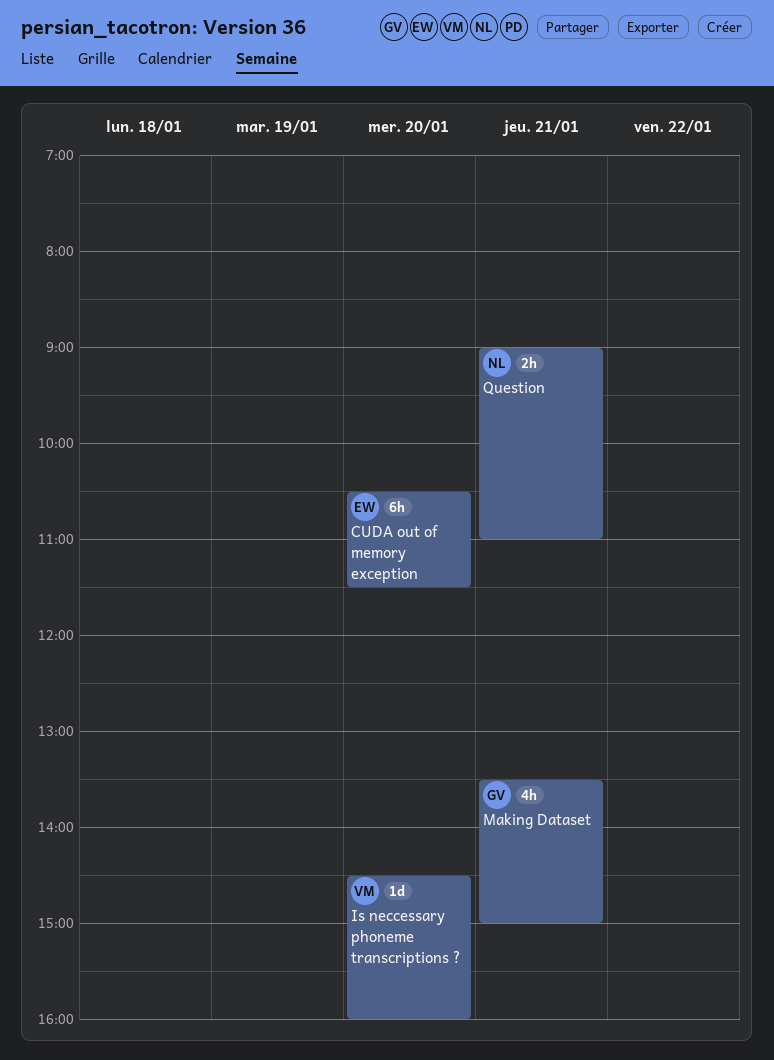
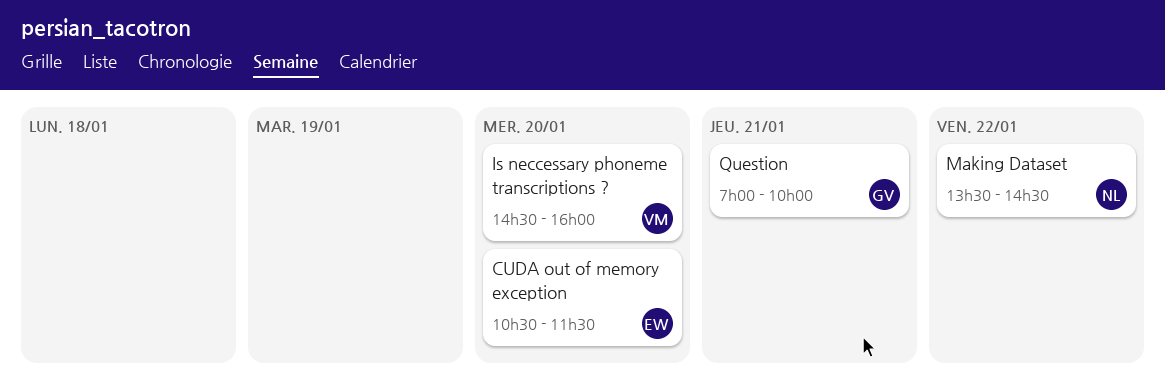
Making Dataset, owner: GV -> NL
Making Dataset, day: Jan 21 -> Jan 22
Making Dataset, ends: 15:00 -> 14:30
Question, owner: NL -> GV
Question, begins: 09:00 -> 07:00
Question, ends: 11:00 -> 10:00

